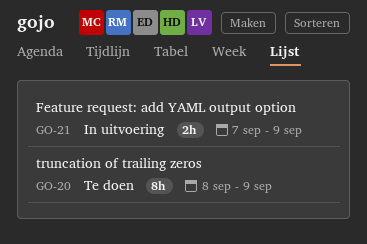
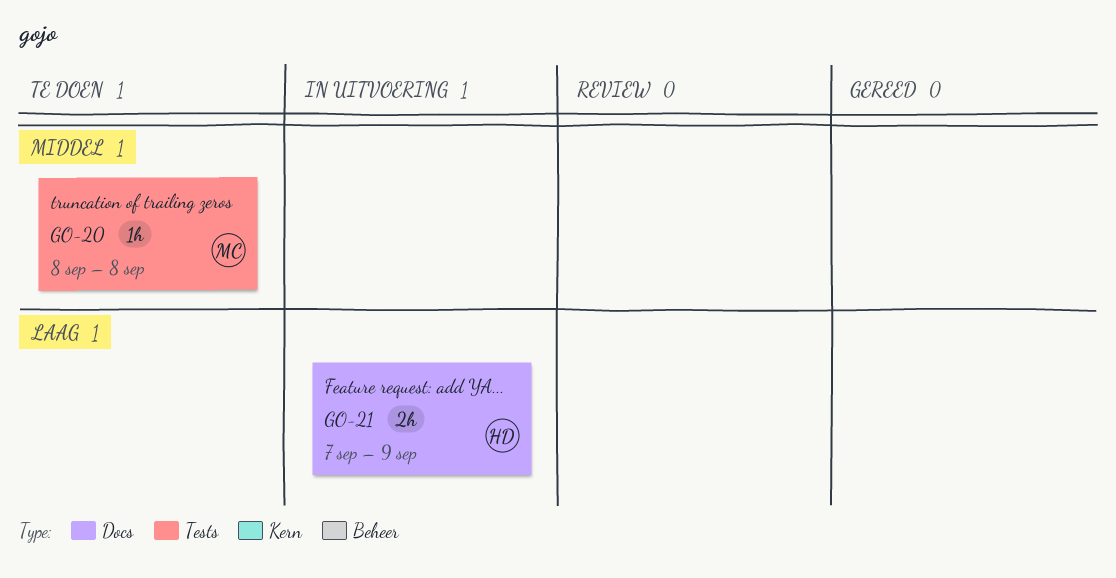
GO-20, estimate: 8h -> 1h
GO-20, due: Sep 9 -> Sep 8

